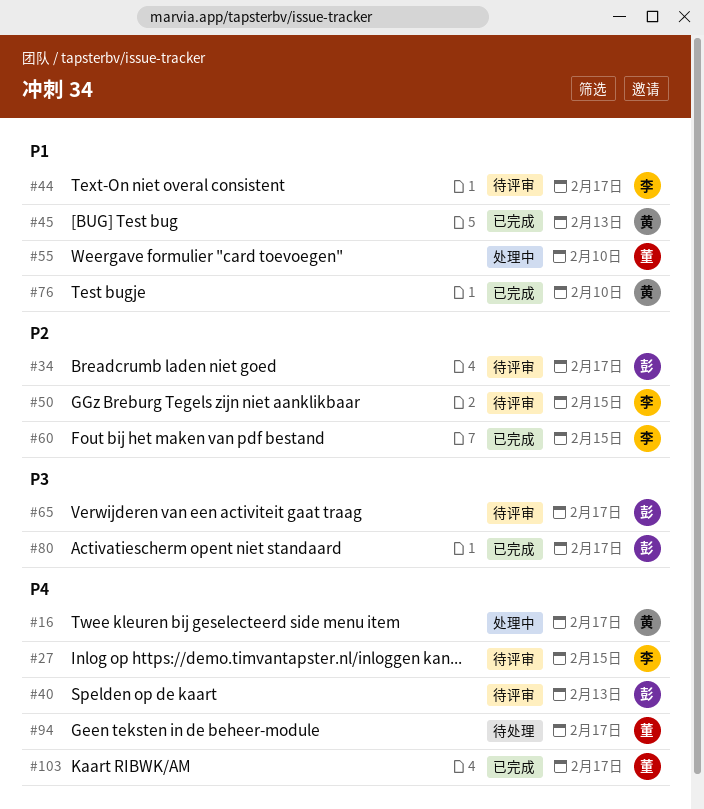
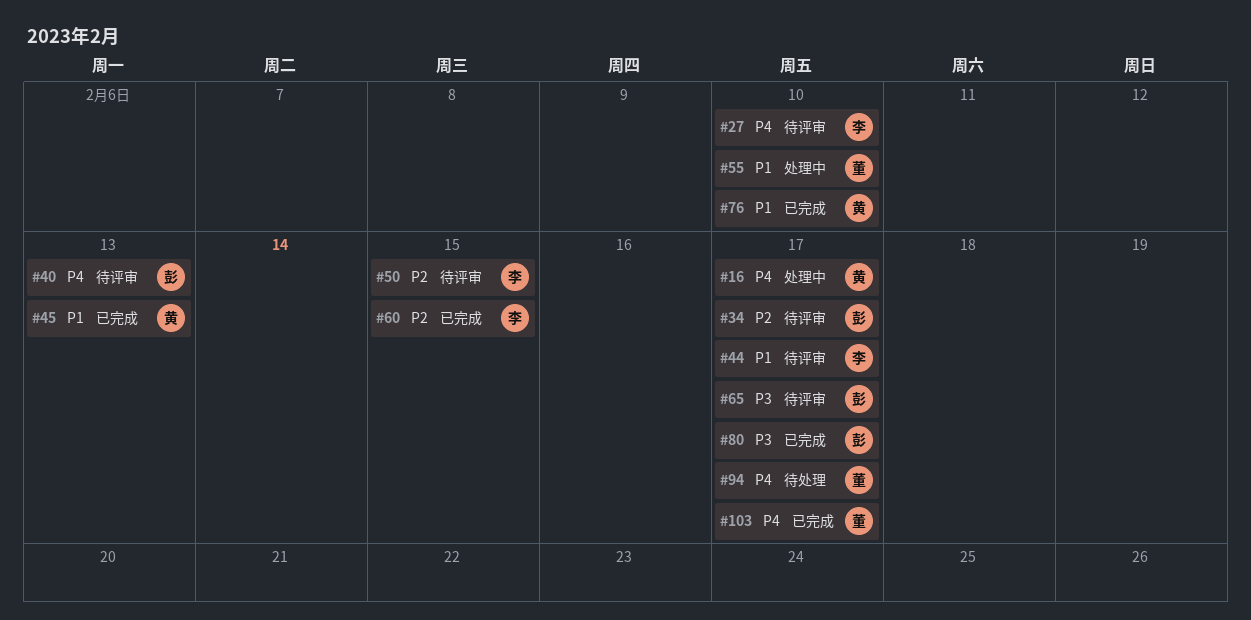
#27, due: Feb 15 -> Feb 10

